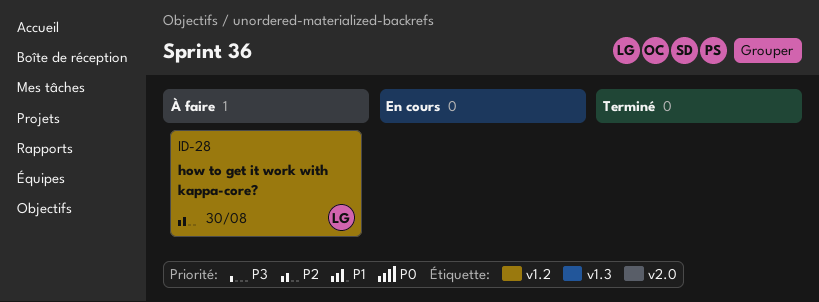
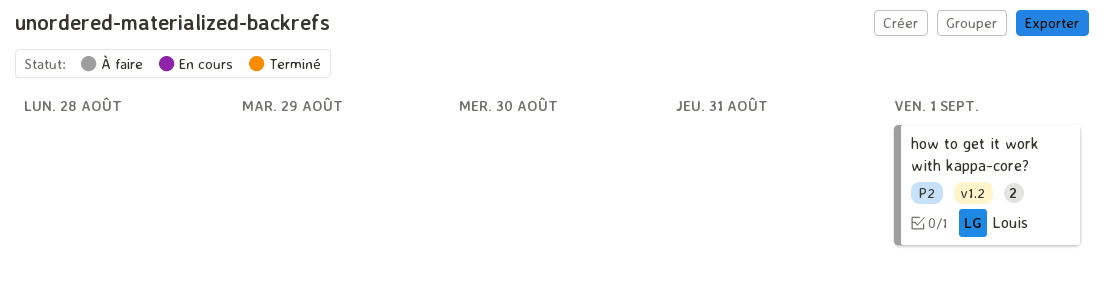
how to get it work with kappa-core?, due: Aug 30 -> Sep 1

